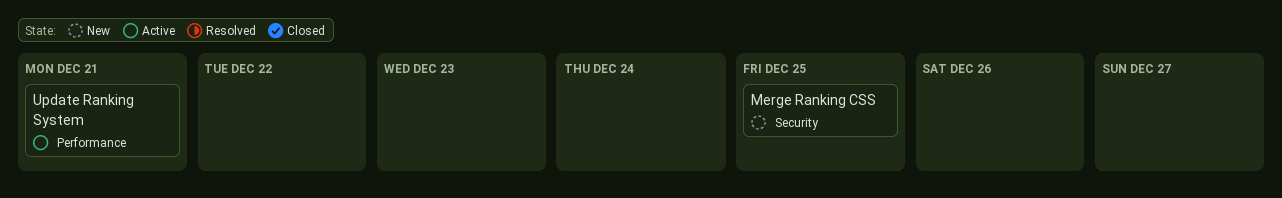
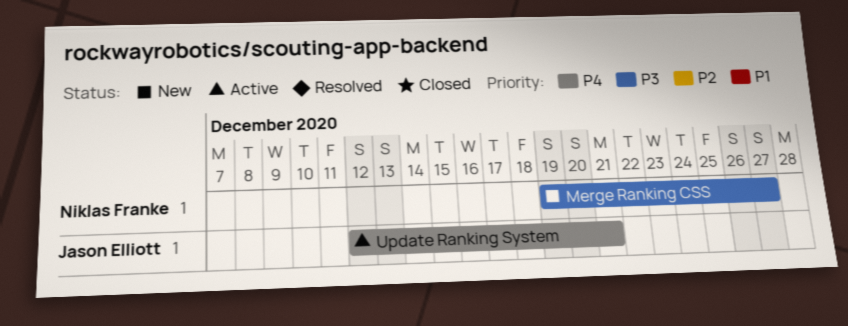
Merge Ranking CSS, due: Dec 25 -> Dec 27

